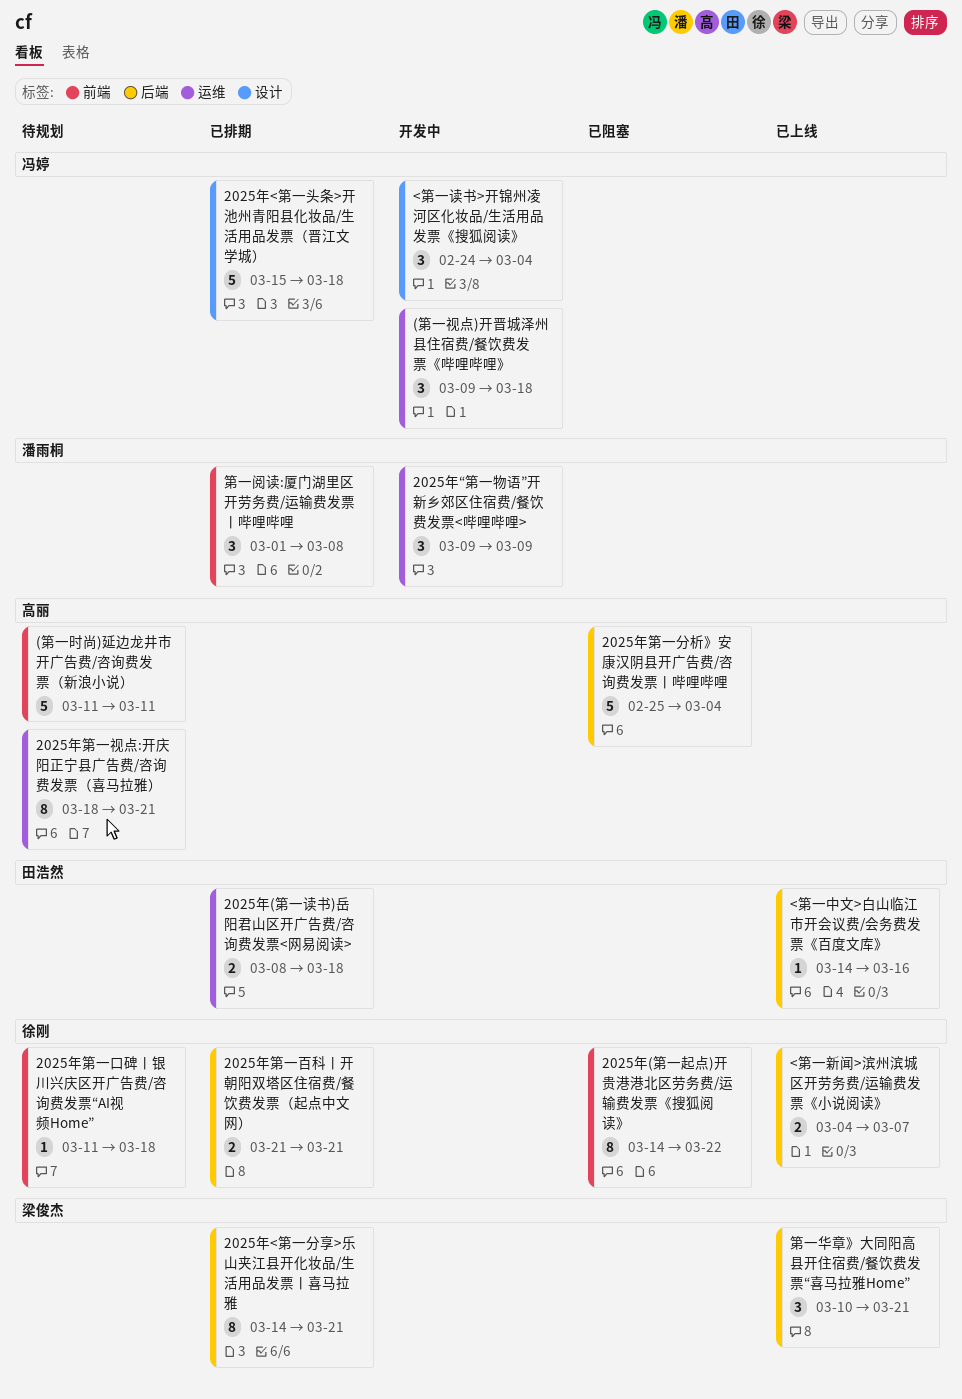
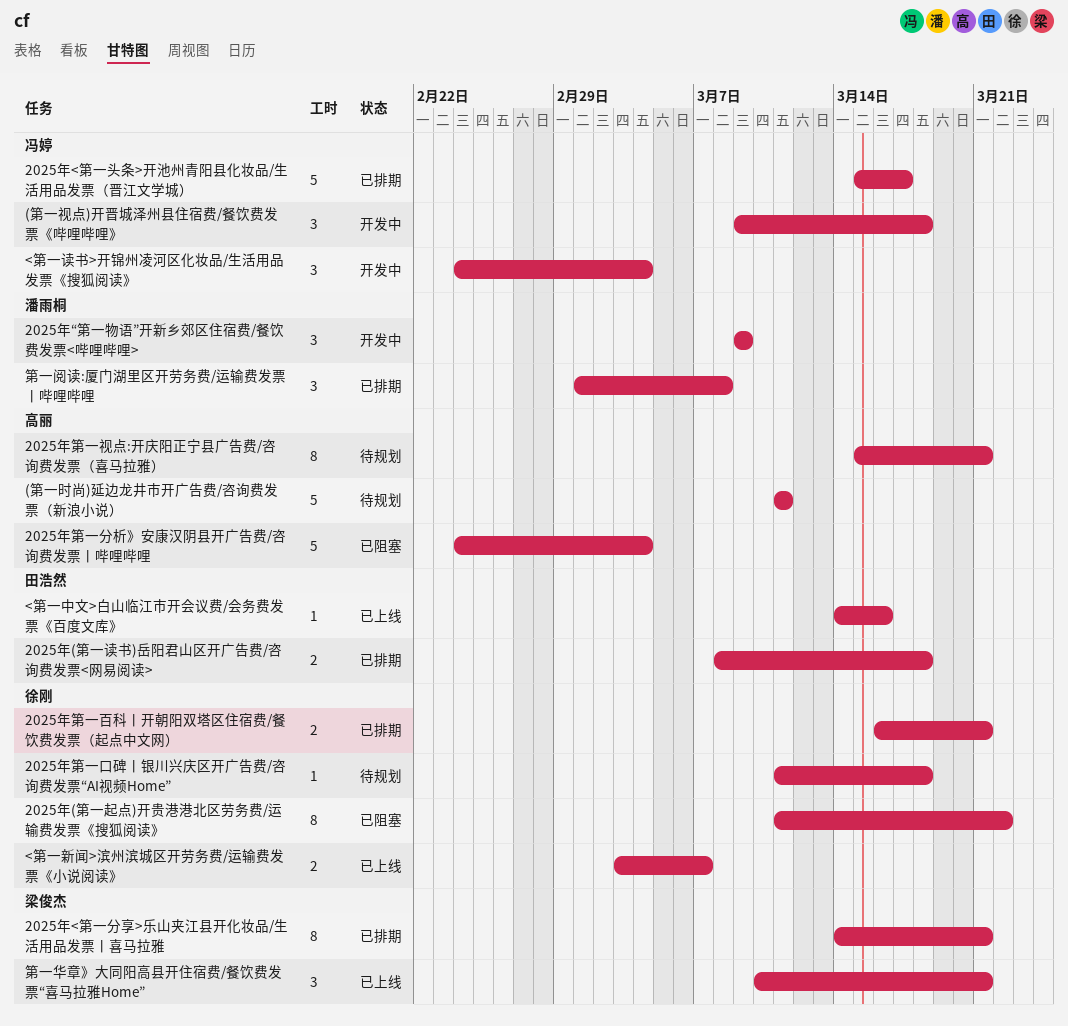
2025年(第一起点)开贵港港北区劳务费/运输费发票《搜狐阅读》, start: Mar 14 -> Mar 11
2025年<第一头条>开池州青阳县化妆品/生活用品发票（晋江文学城）, due: Mar 18 -> Mar 17
2025年第一分析》安康汉阴县开广告费/咨询费发票丨哔哩哔哩, start: Feb 25 -> Feb 24
2025年第一百科丨开朝阳双塔区住宿费/餐饮费发票（起点中文网）, start: Mar 21 -> Mar 16
2025年第一视点:开庆阳正宁县广告费/咨询费发票（喜马拉雅）, start: Mar 18 -> Mar 15
<第一新闻>滨州滨城区开劳务费/运输费发票《小说阅读》, start: Mar 4 -> Mar 3

